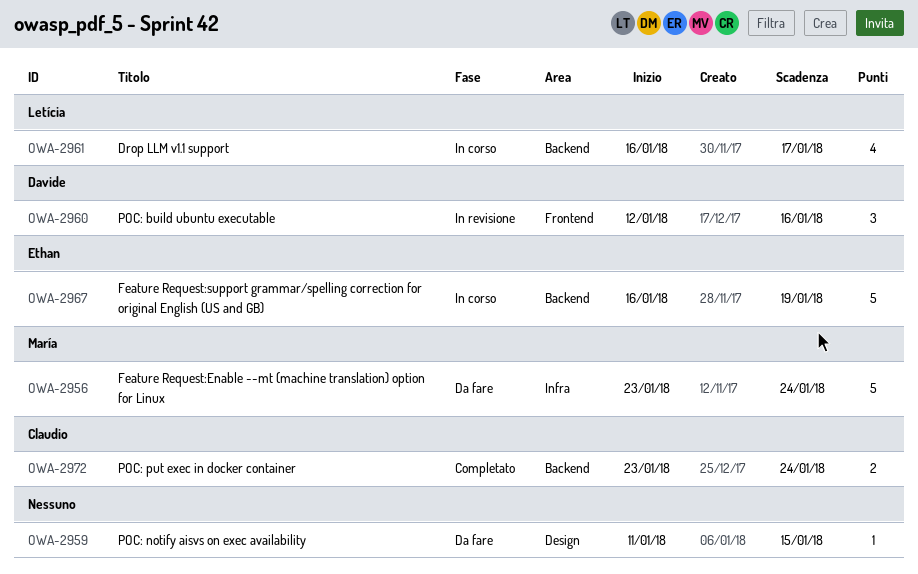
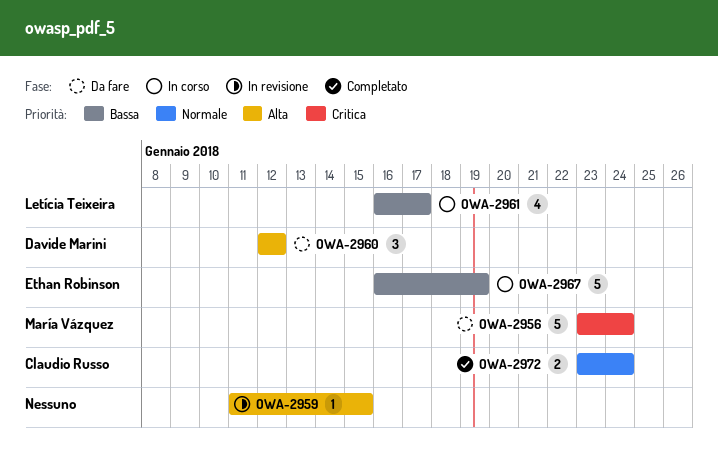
OWA-2959, status: Da fare -> In revisione
OWA-2960, status: In revisione -> Da fare
OWA-2960, due: Jan 16 -> Jan 12

